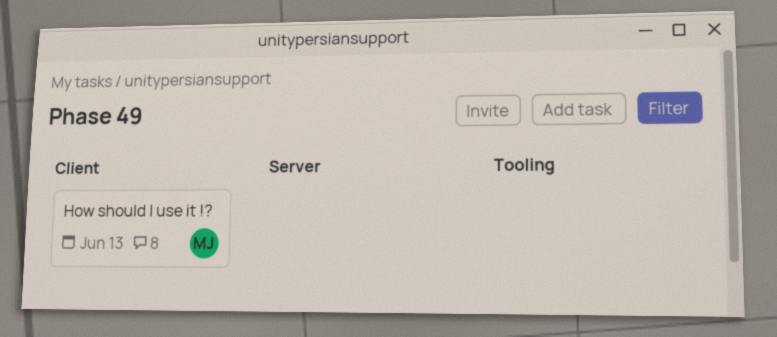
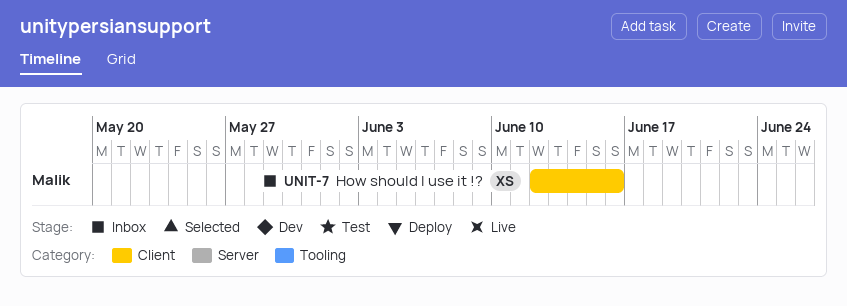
How should I use it !?, due: Jun 13 -> Jun 16

